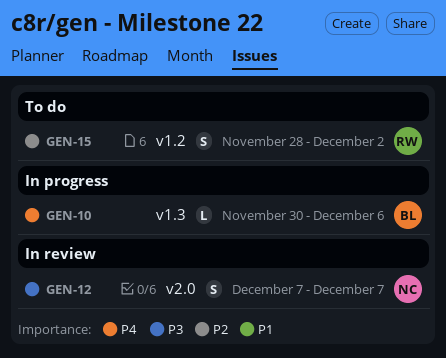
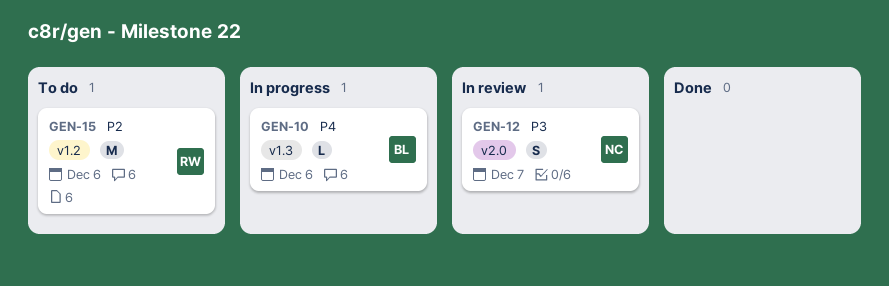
GEN-15, estimate: S -> M
GEN-15, due: Dec 2 -> Dec 6

